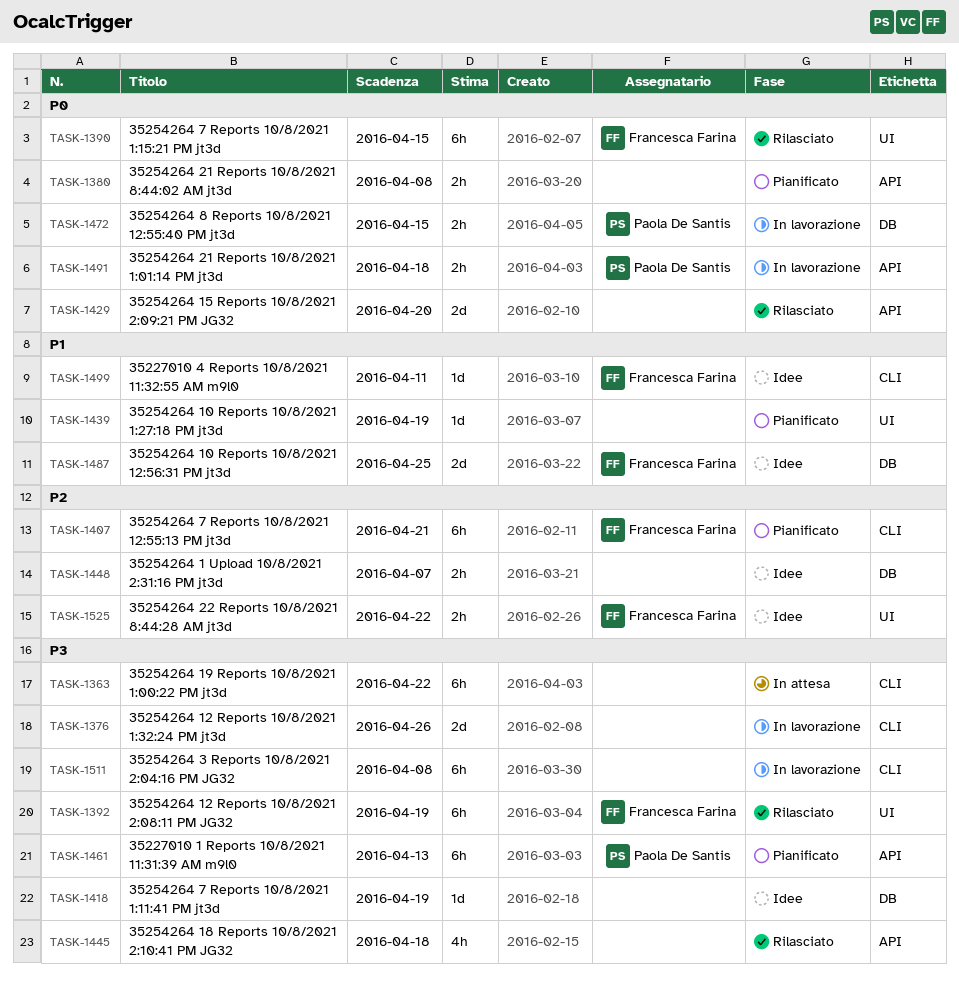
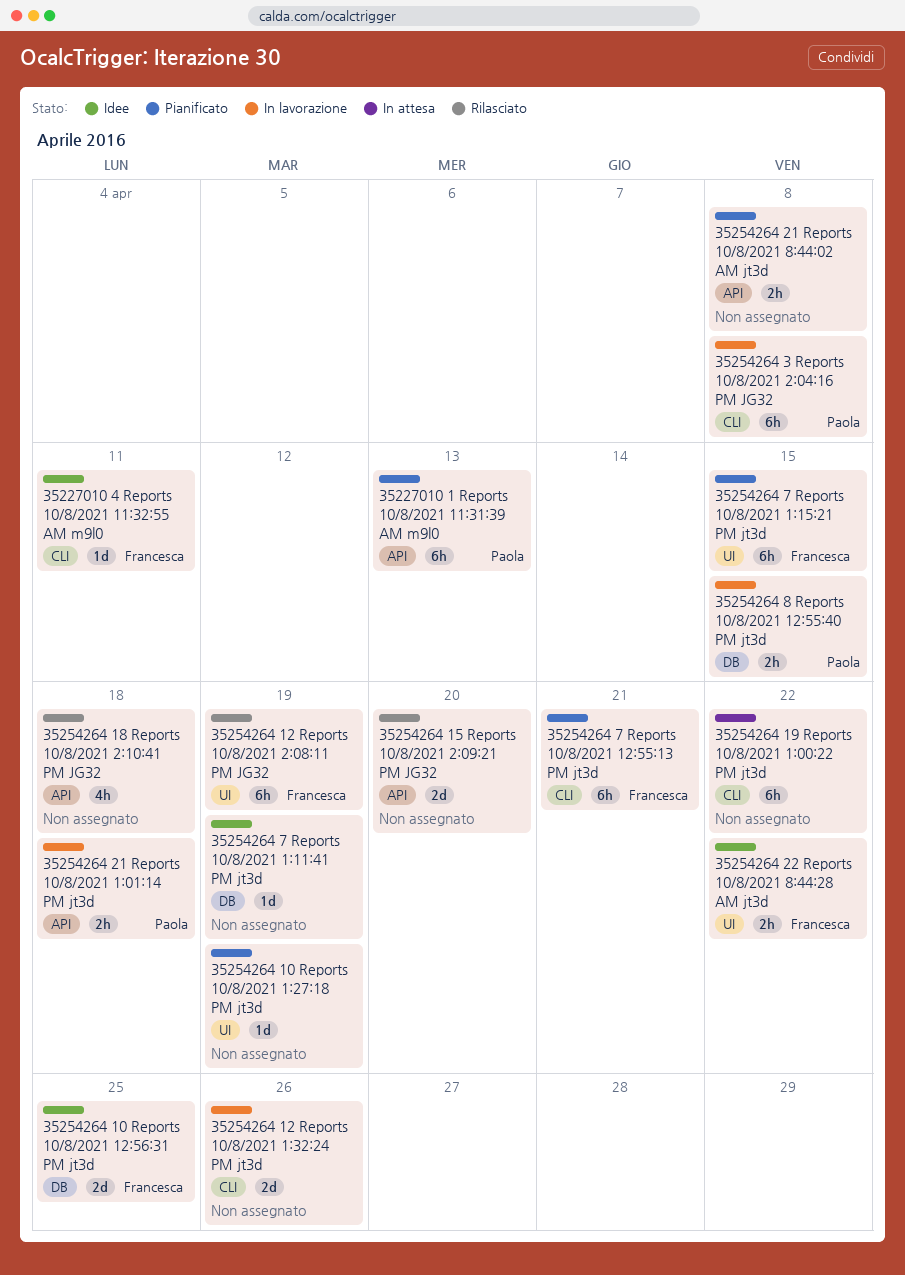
35254264 1 Upload 10/8/2021 2:31:16 PM jt3d: present -> none
35254264 3 Reports 10/8/2021 2:04:16 PM JG32, owner: none -> Paola De Santis
35254264 7 Reports 10/8/2021 1:15:21 PM jt3d, status: Rilasciato -> Pianificato

